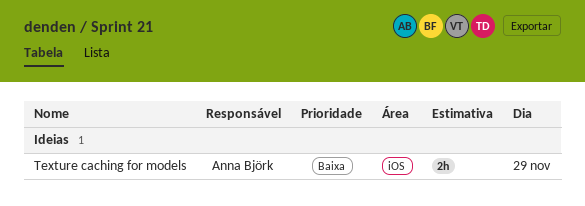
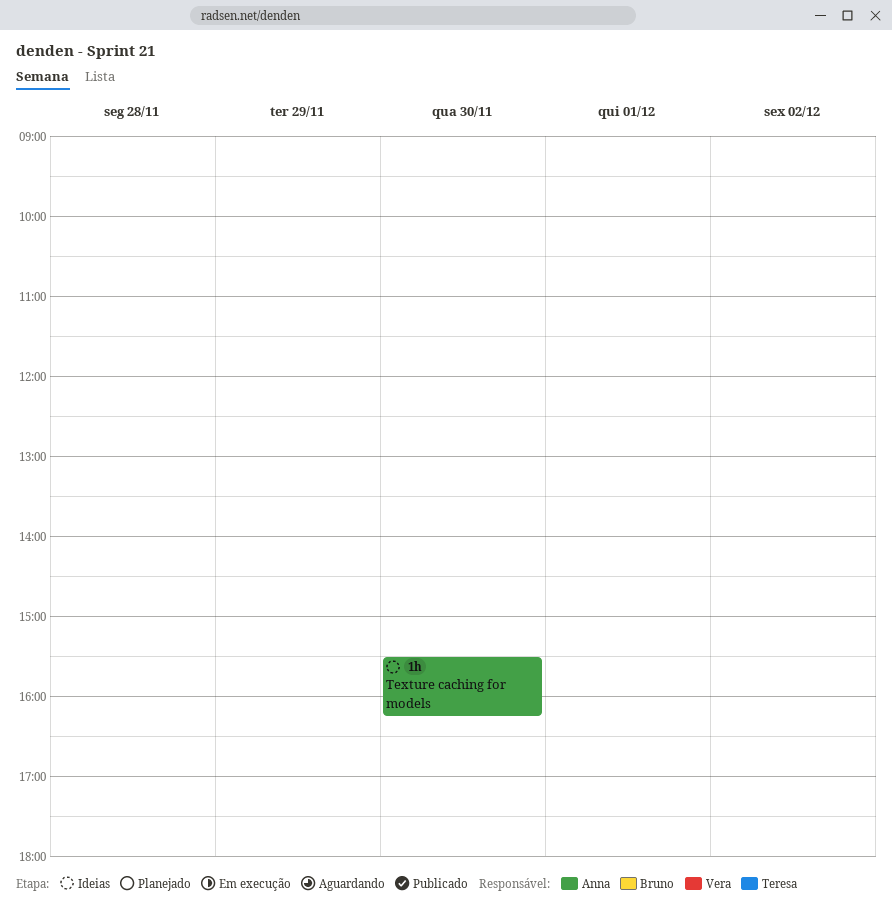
Texture caching for models, estimate: 2h -> 1h
Texture caching for models, day: Nov 29 -> Nov 30

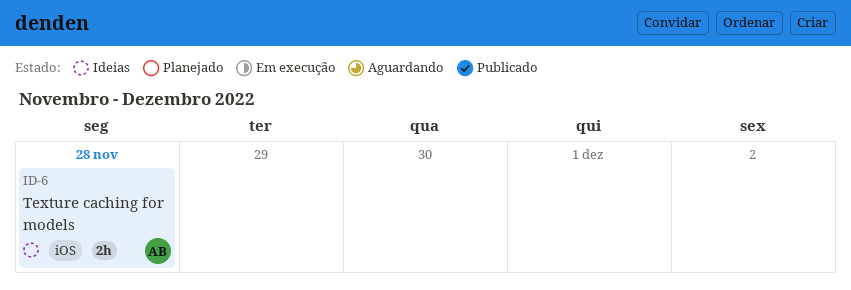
Texture caching for models, estimate: 1h -> 2h
Texture caching for models, day: Nov 30 -> Nov 28

